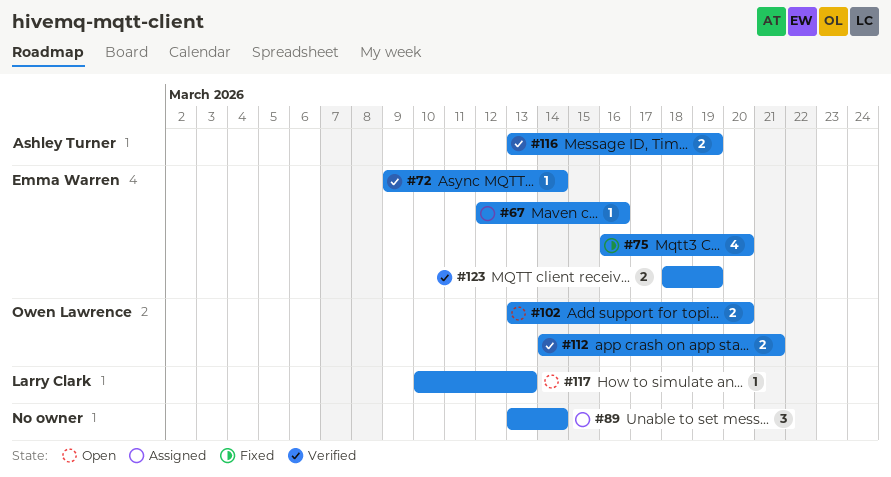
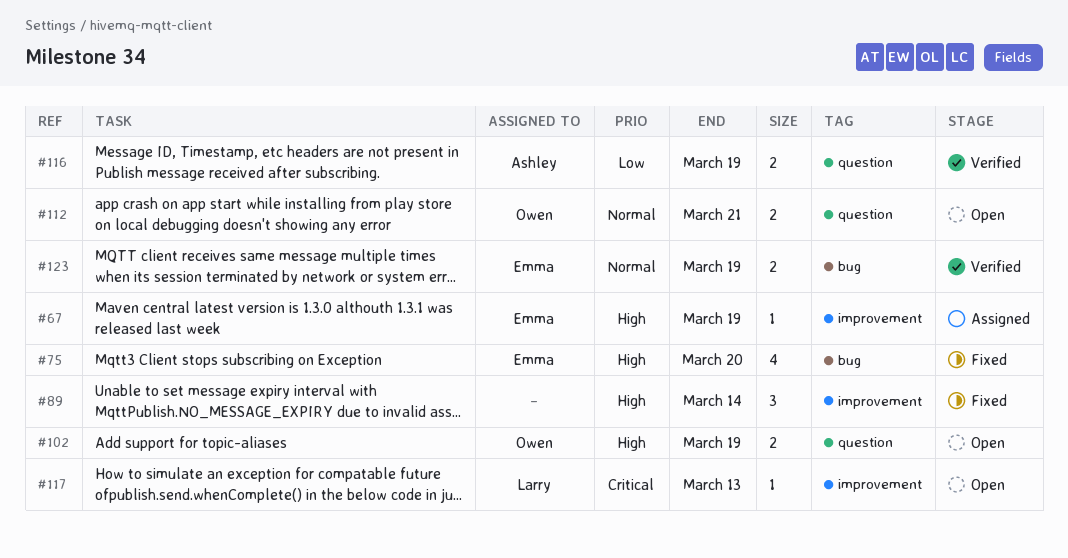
#67, due: Mar 16 -> Mar 19
#72: present -> none
#89, status: Assigned -> Fixed
#102, due: Mar 20 -> Mar 19
#112, status: Verified -> Open

